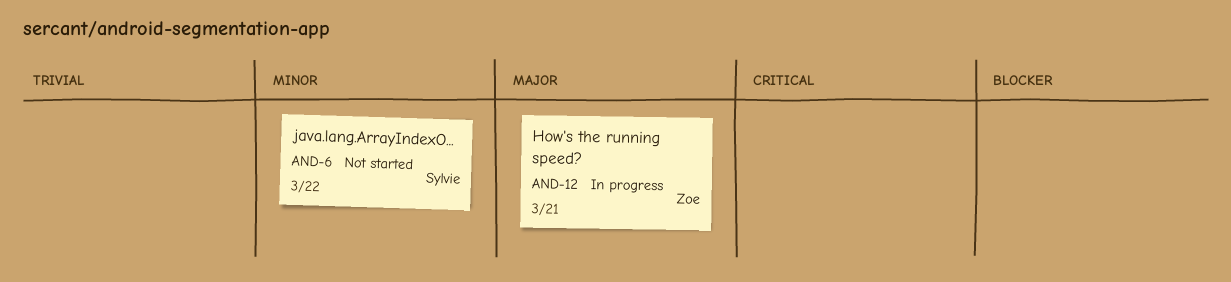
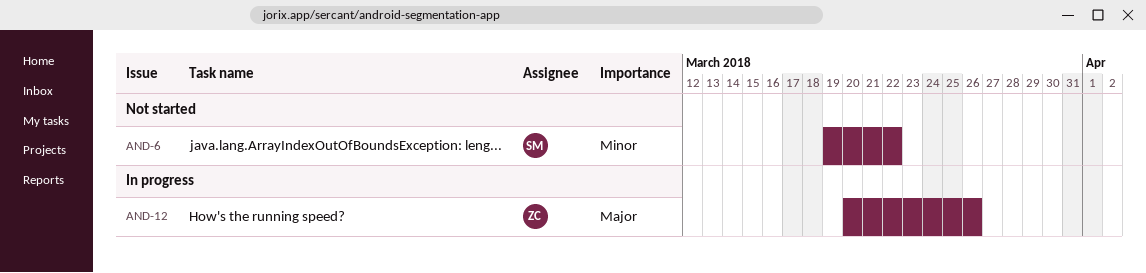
AND-12, due: Mar 21 -> Mar 26

